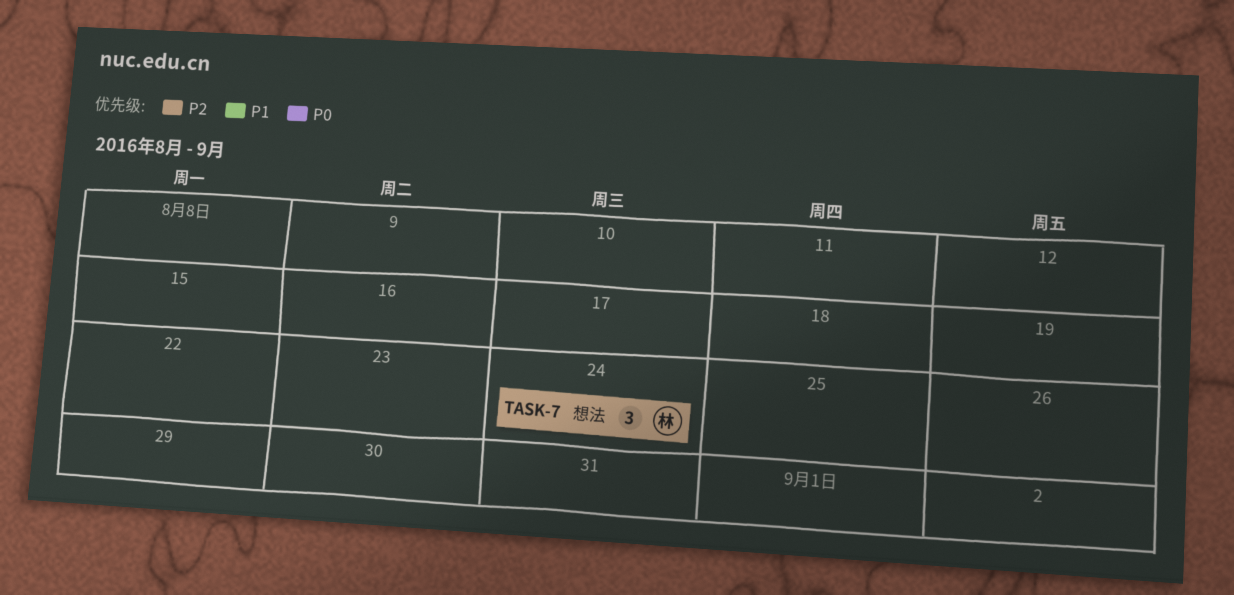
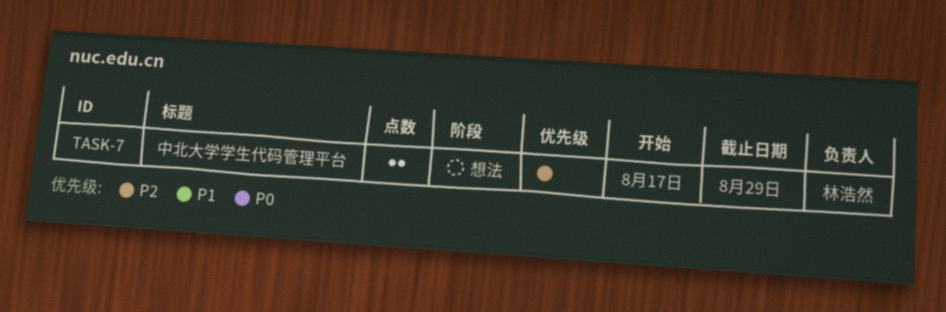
TASK-7, estimate: 3 -> 2
TASK-7, due: Aug 24 -> Aug 29

